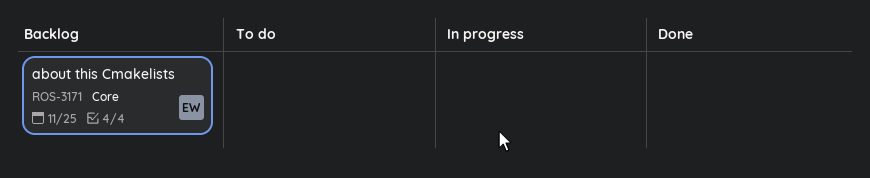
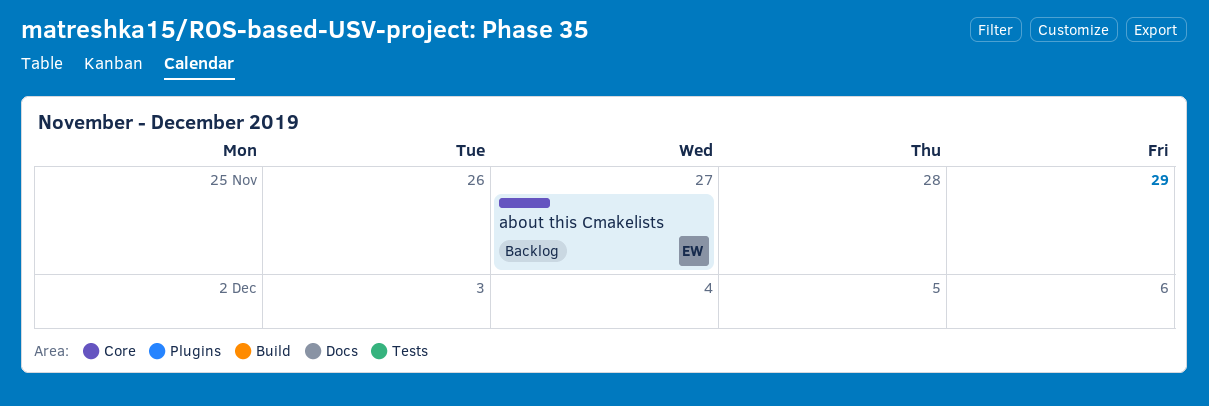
about this Cmakelists, due: Nov 25 -> Nov 27

